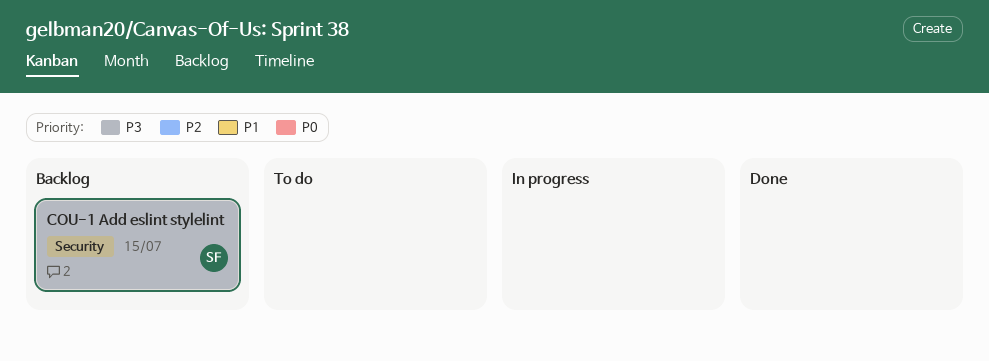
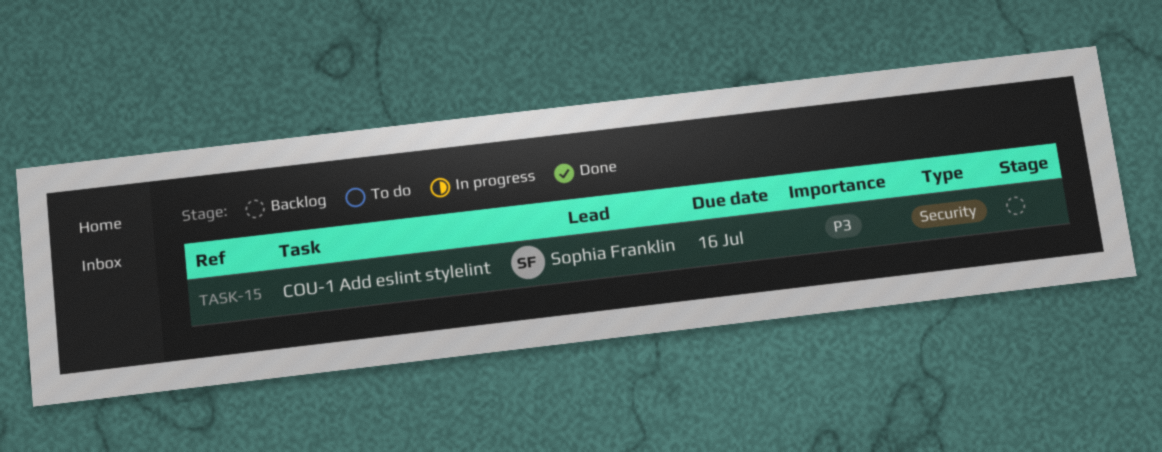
COU-1 Add eslint stylelint, due: Jul 15 -> Jul 16

